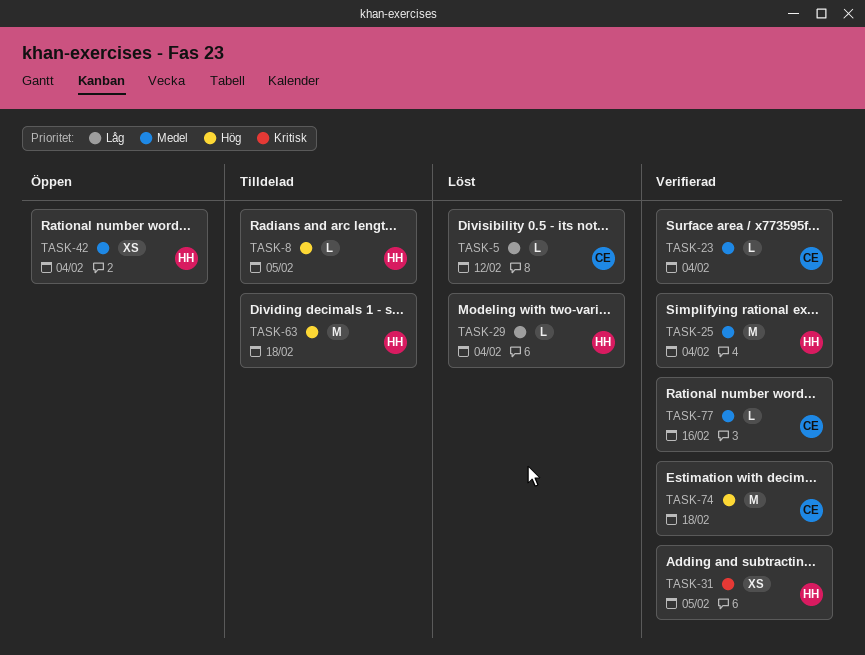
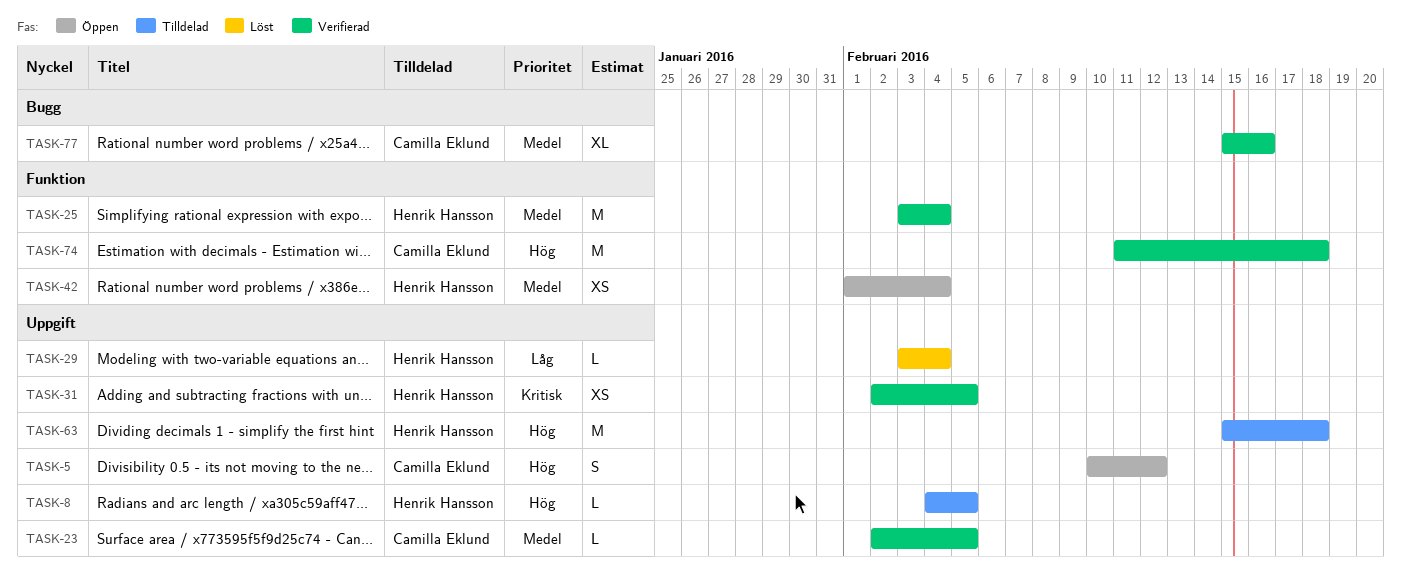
TASK-5, status: Löst -> Öppen
TASK-5, priority: Låg -> Hög
TASK-5, estimate: L -> S
TASK-23, due: Feb 4 -> Feb 5
TASK-77, estimate: L -> XL

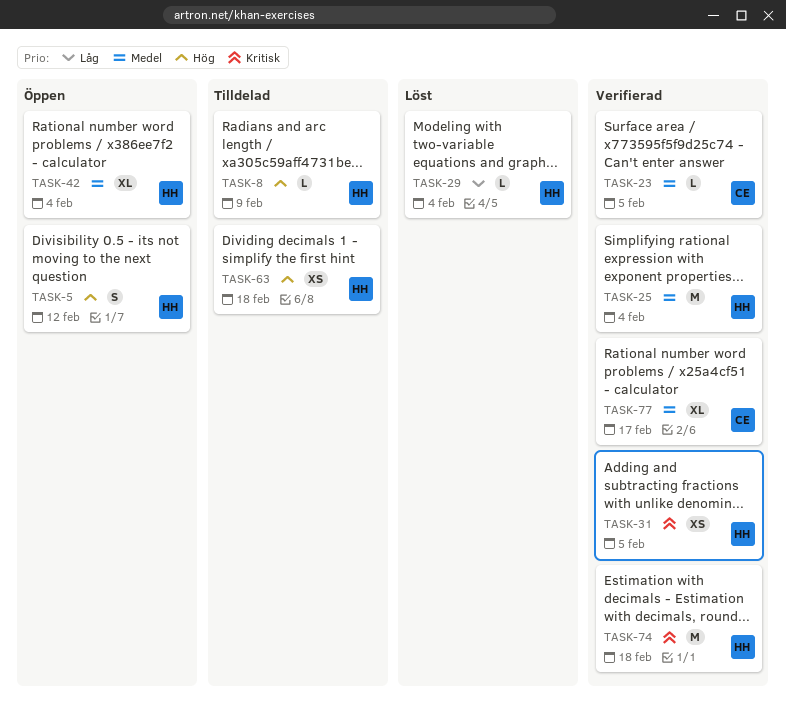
TASK-5, owner: Camilla Eklund -> Henrik Hansson
TASK-8, due: Feb 5 -> Feb 9
TASK-42, estimate: XS -> XL
TASK-63, estimate: M -> XS
TASK-74, owner: Camilla Eklund -> Henrik Hansson
TASK-74, priority: Hög -> Kritisk
TASK-77, due: Feb 16 -> Feb 17

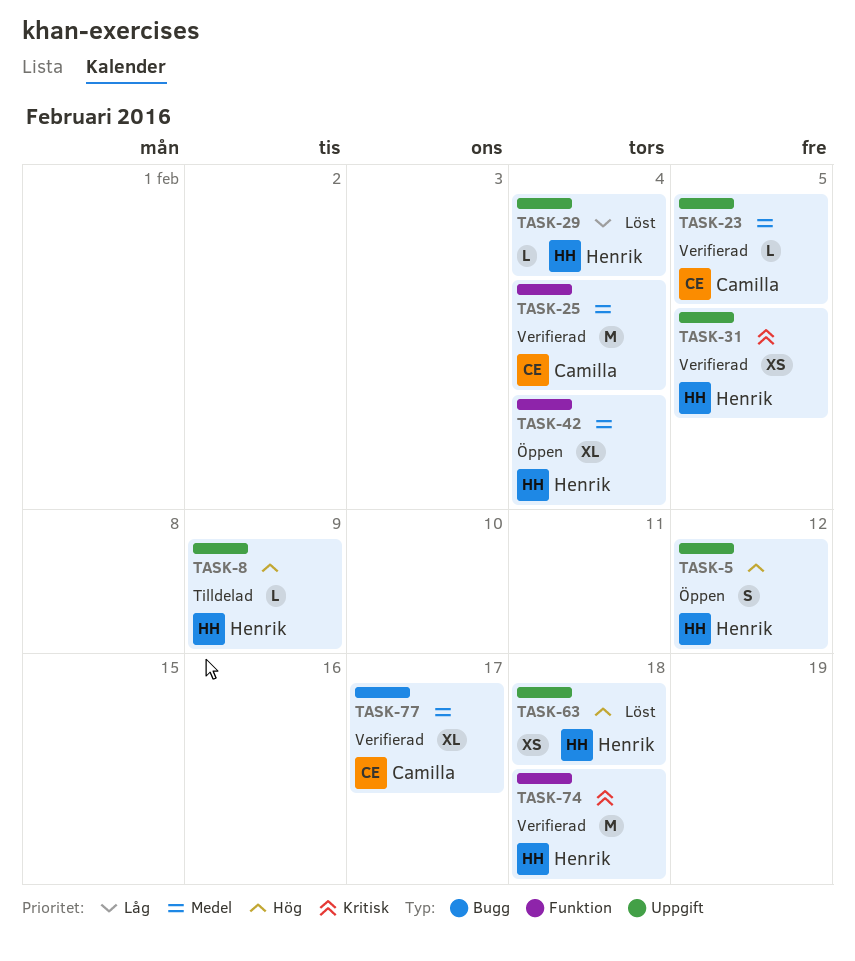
TASK-25, owner: Henrik -> Camilla
TASK-63, status: Tilldelad -> Löst

